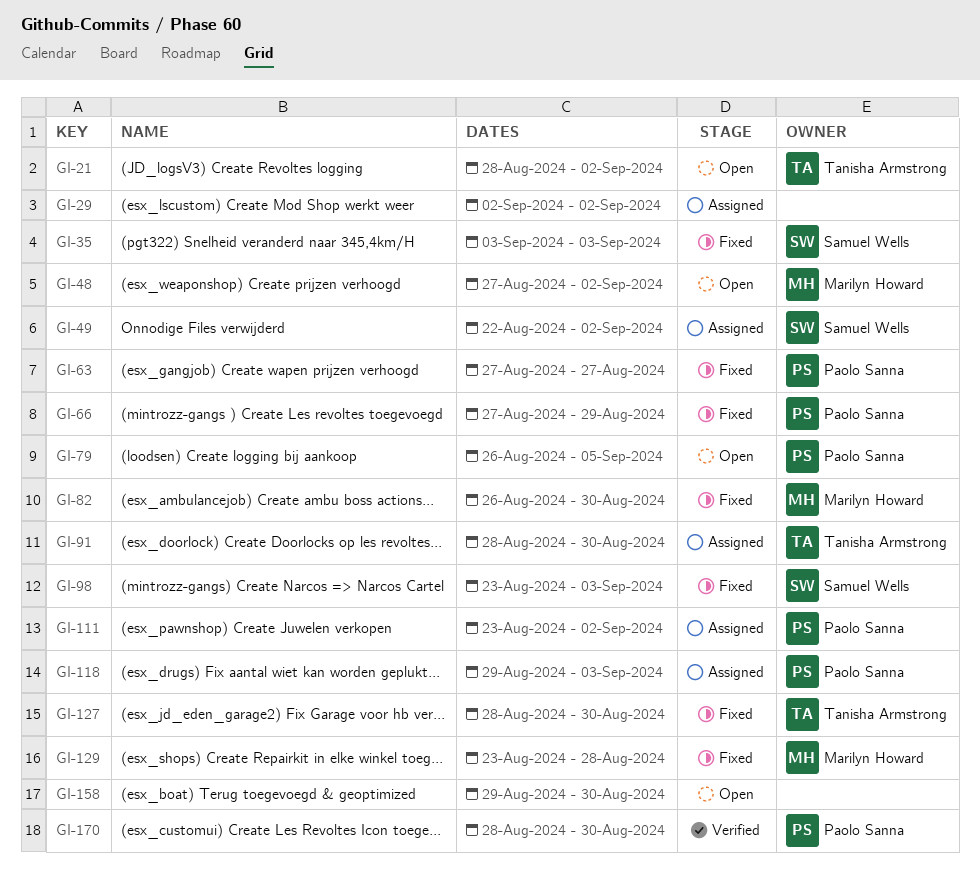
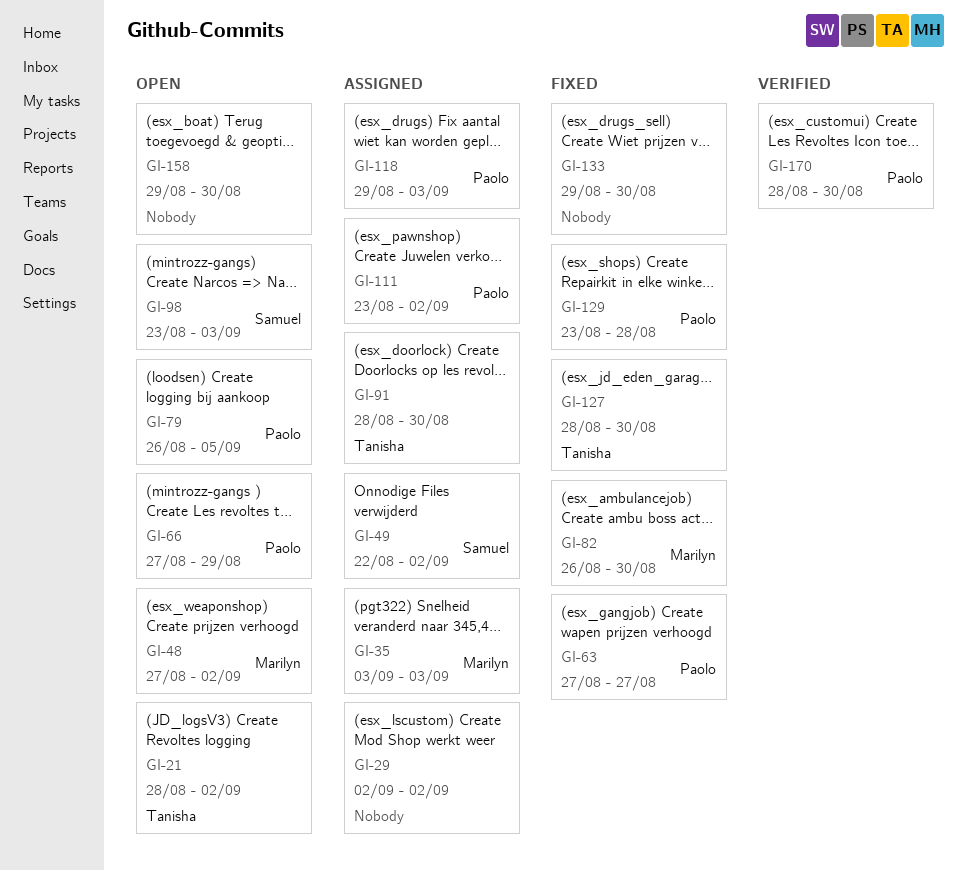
GI-35, status: Fixed -> Assigned
GI-35, owner: Samuel Wells -> Marilyn Howard
GI-66, status: Fixed -> Open
GI-98, status: Fixed -> Open
GI-129, owner: Marilyn Howard -> Paolo Sanna
GI-133: none -> present

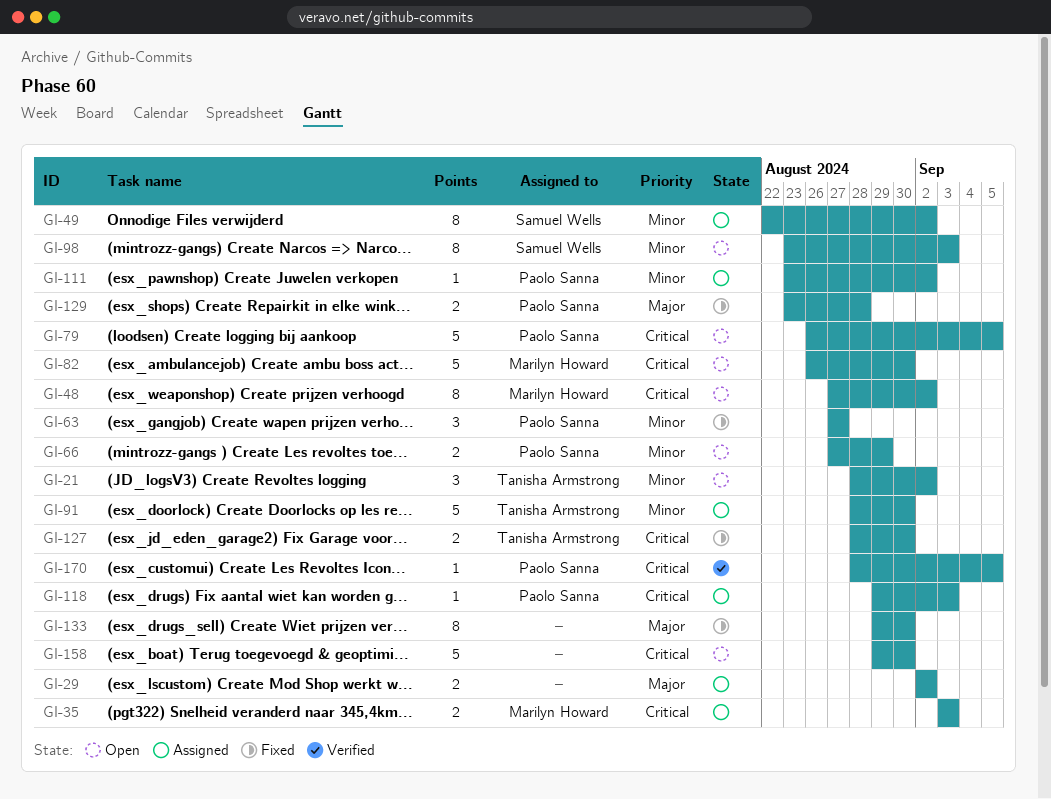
GI-82, status: Fixed -> Open
GI-170, due: Aug 30 -> Sep 5

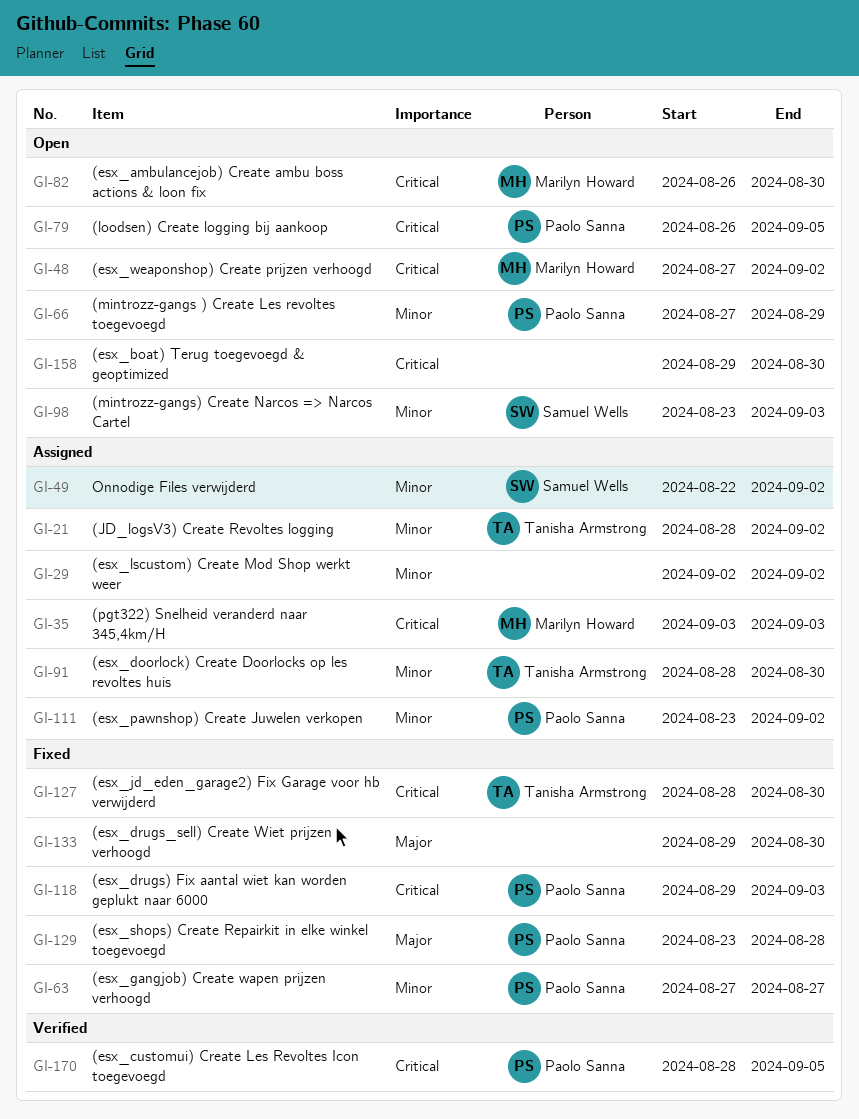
GI-21, status: Open -> Assigned
GI-29, priority: Major -> Minor
GI-118, status: Assigned -> Fixed

